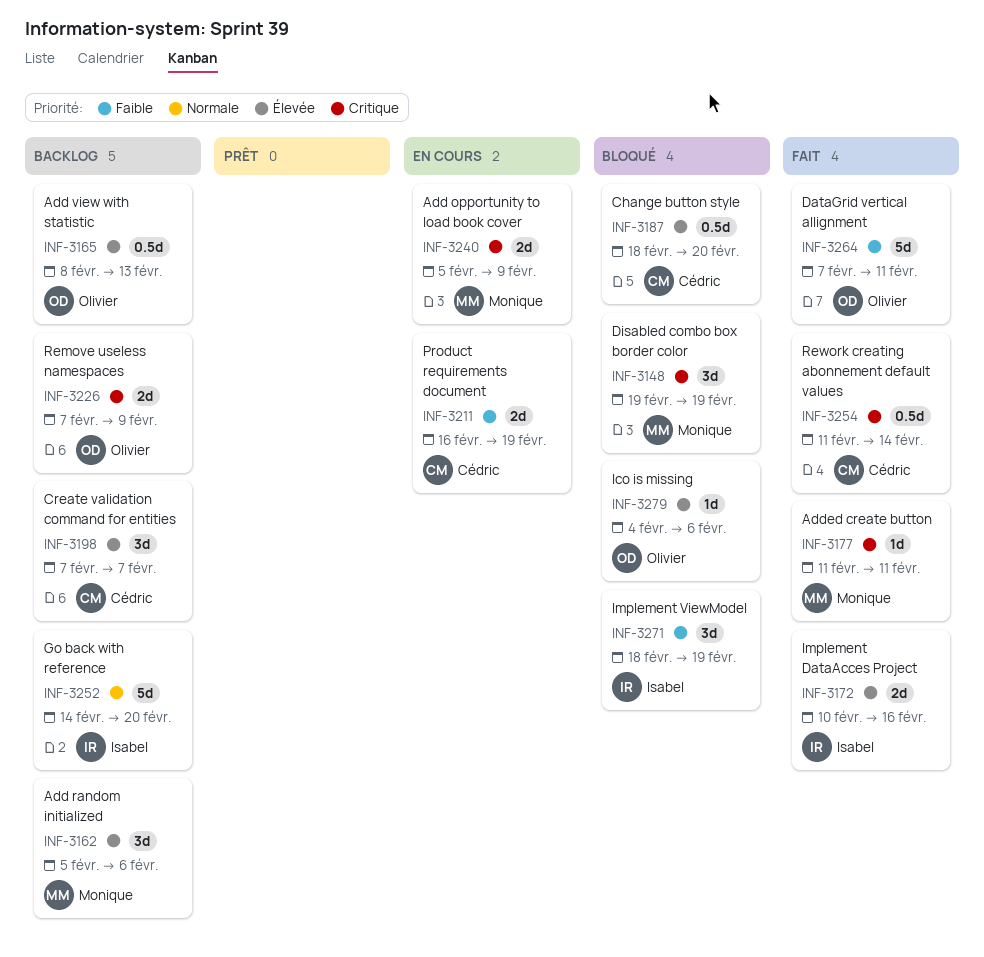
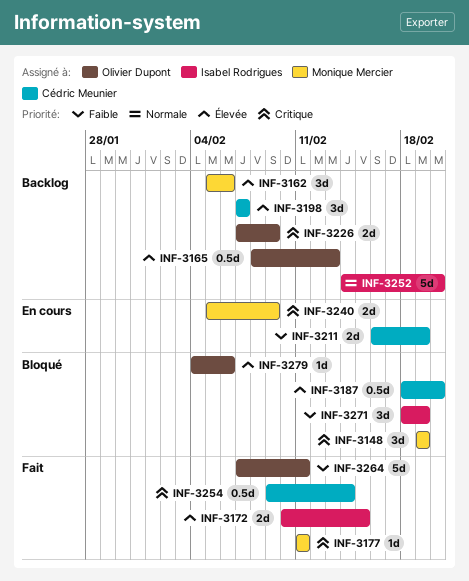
INF-3172, due: Feb 16 -> Feb 15
INF-3254, start: Feb 11 -> Feb 9

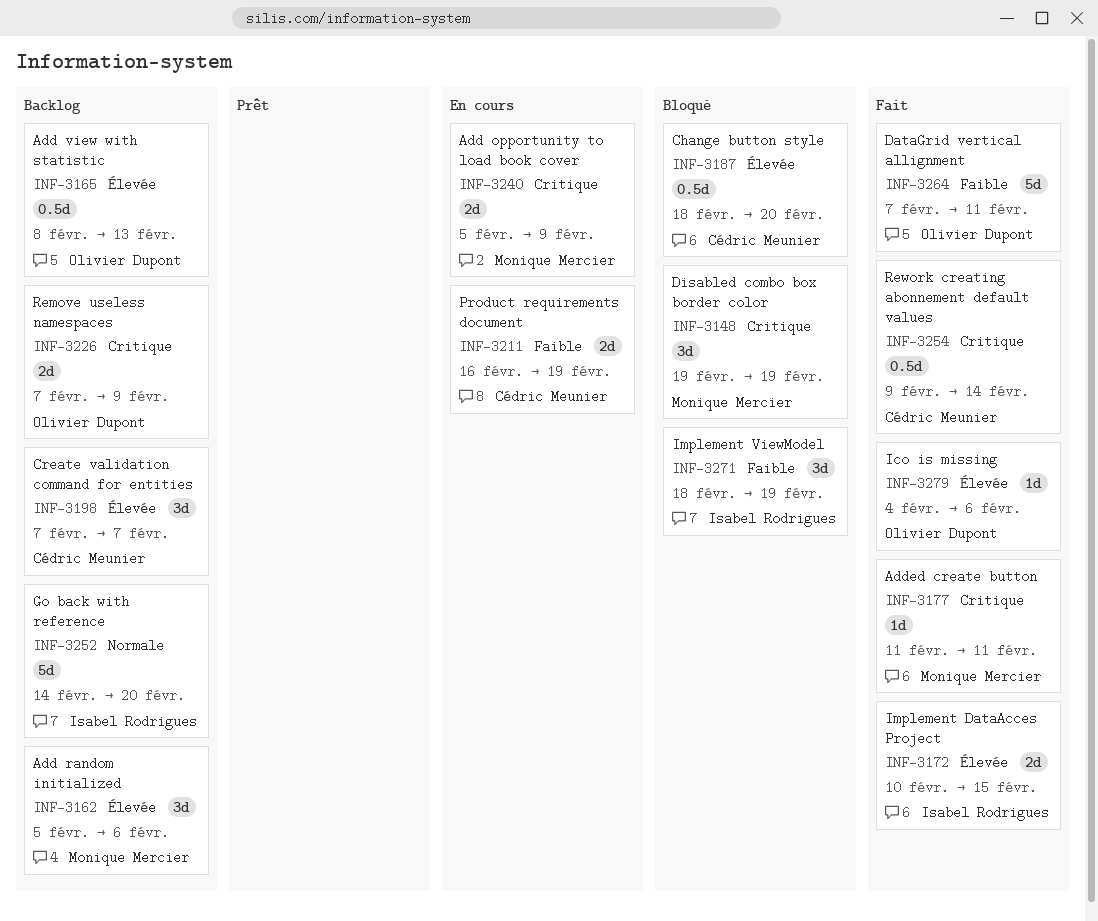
INF-3279, status: Bloqué -> Fait

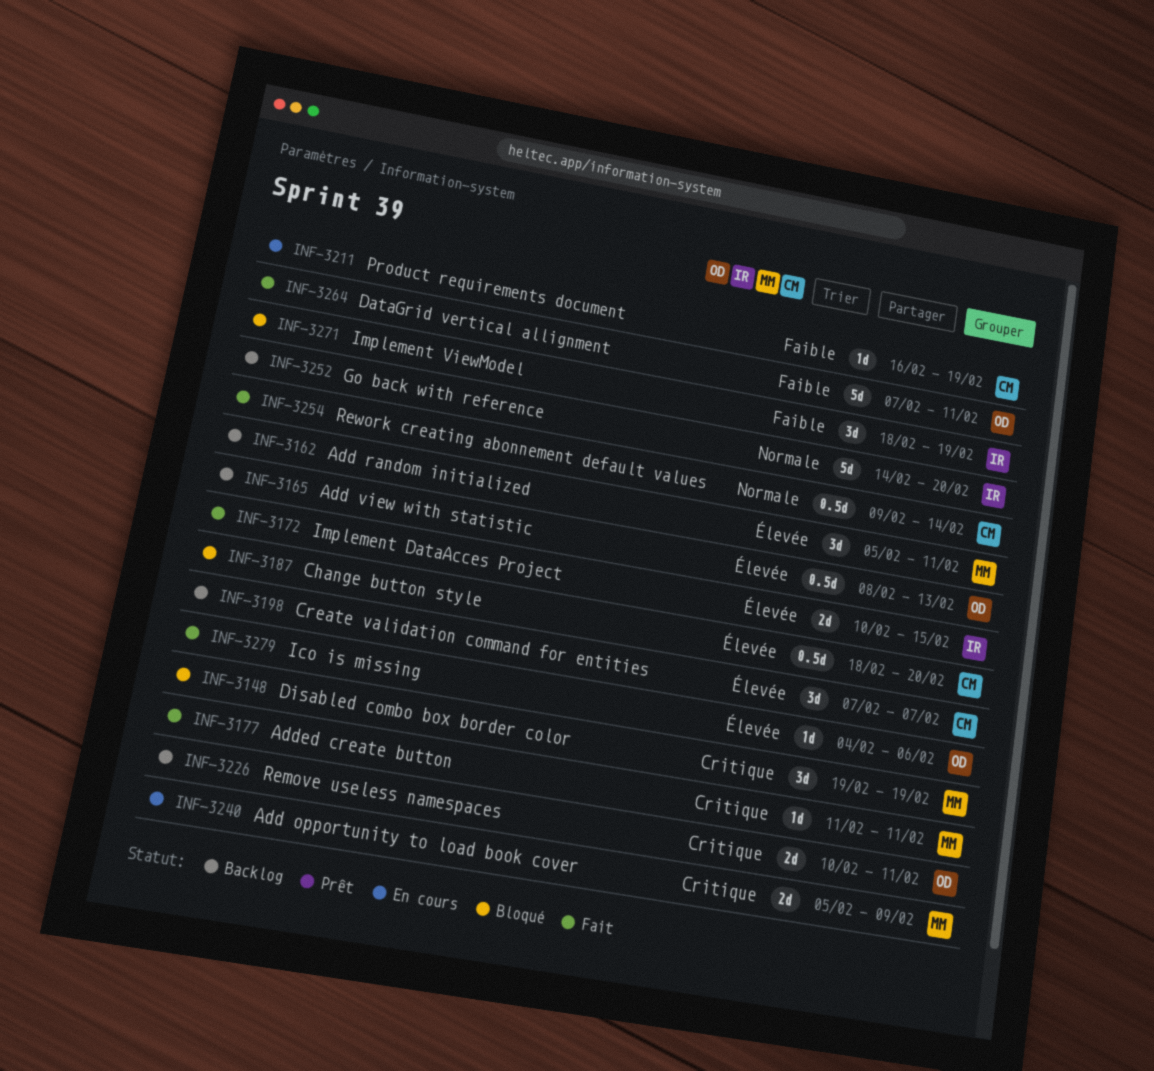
INF-3162, due: Feb 6 -> Feb 11
INF-3211, estimate: 2d -> 1d
INF-3226, start: Feb 7 -> Feb 10
INF-3226, due: Feb 9 -> Feb 11
INF-3254, priority: Critique -> Normale

